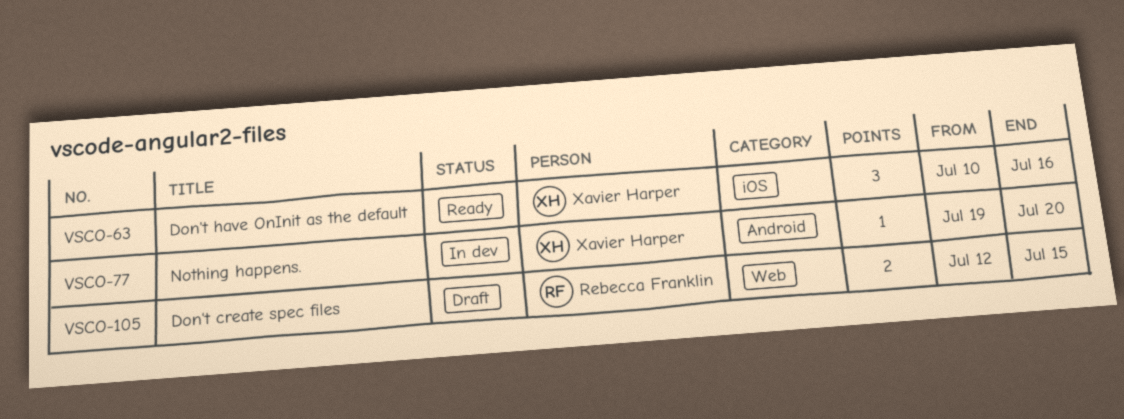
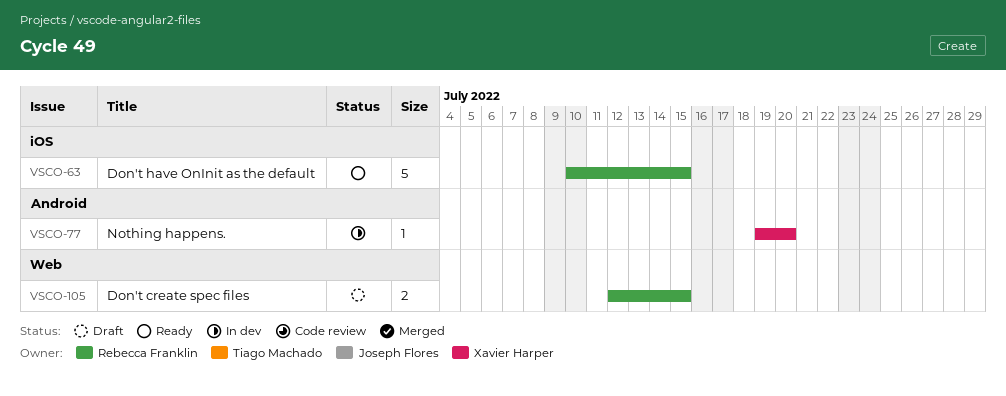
VSCO-63, owner: Xavier Harper -> Rebecca Franklin
VSCO-63, estimate: 3 -> 5
VSCO-63, due: Jul 16 -> Jul 15

